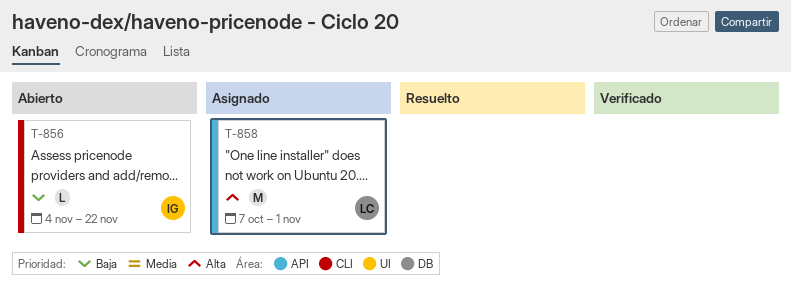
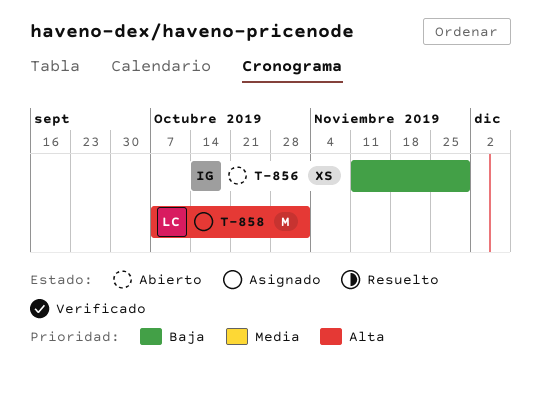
T-856, estimate: L -> XS
T-856, start: Nov 4 -> Nov 11
T-856, due: Nov 22 -> Nov 29

